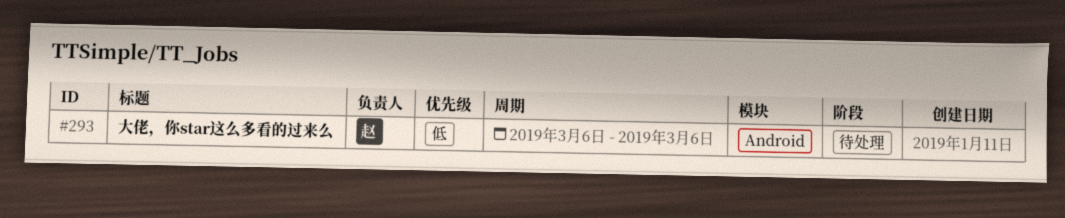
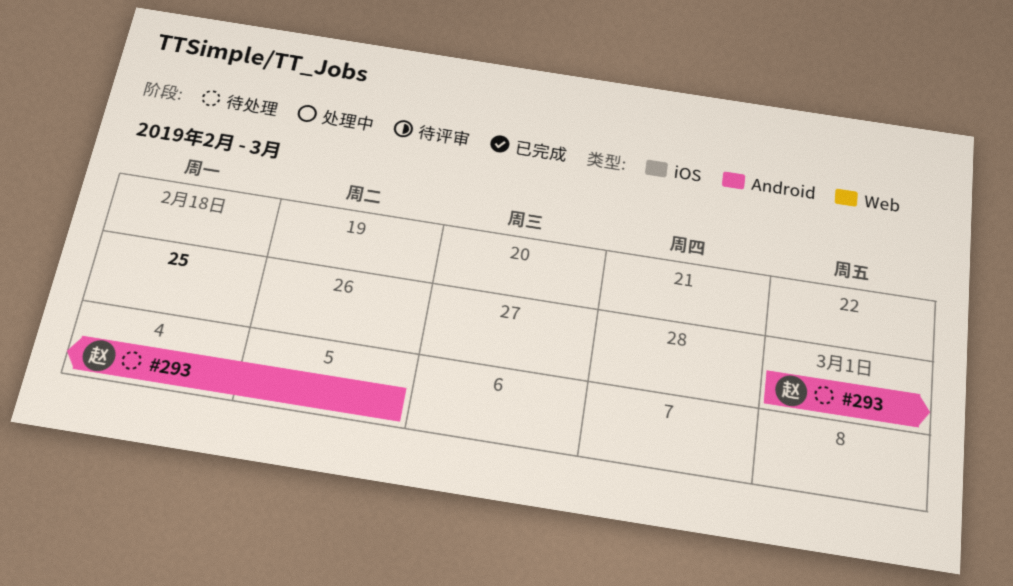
#293, start: Mar 6 -> Mar 1
#293, due: Mar 6 -> Mar 5

